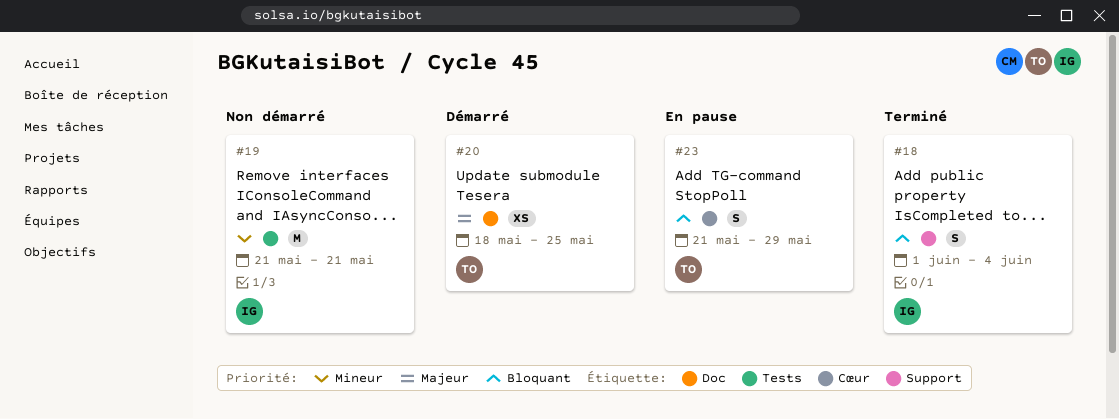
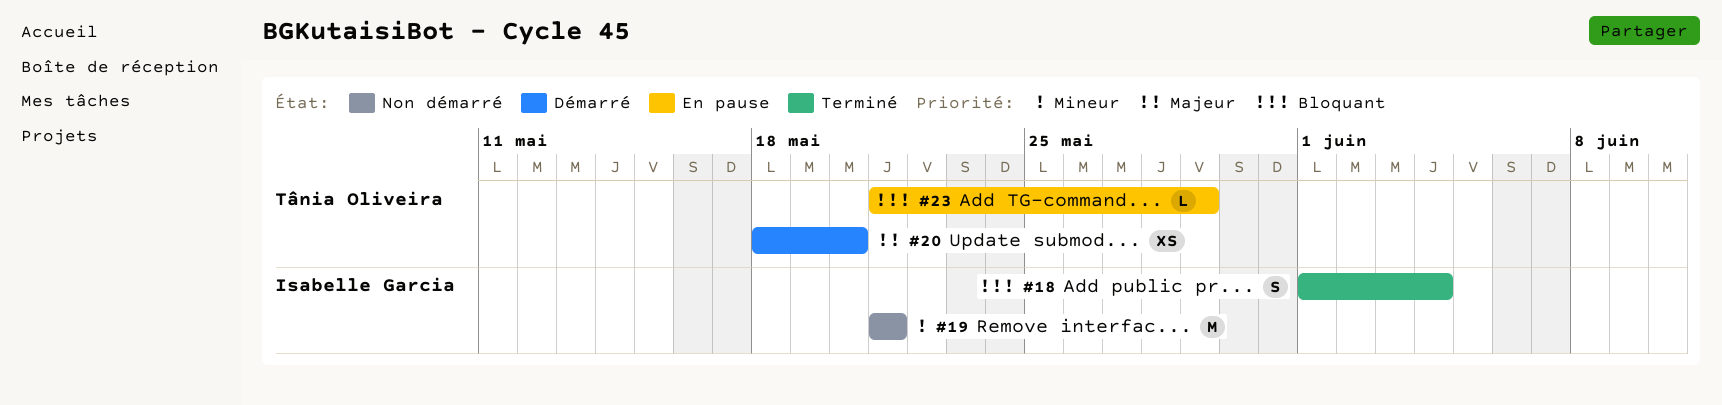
#20, due: May 25 -> May 20
#23, estimate: S -> L

